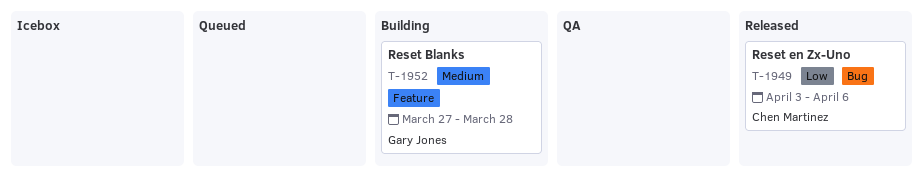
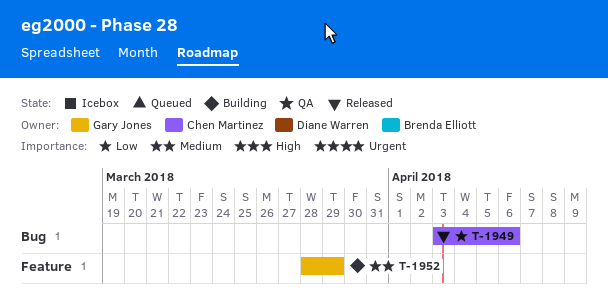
T-1952, start: Mar 27 -> Mar 28
T-1952, due: Mar 28 -> Mar 29

